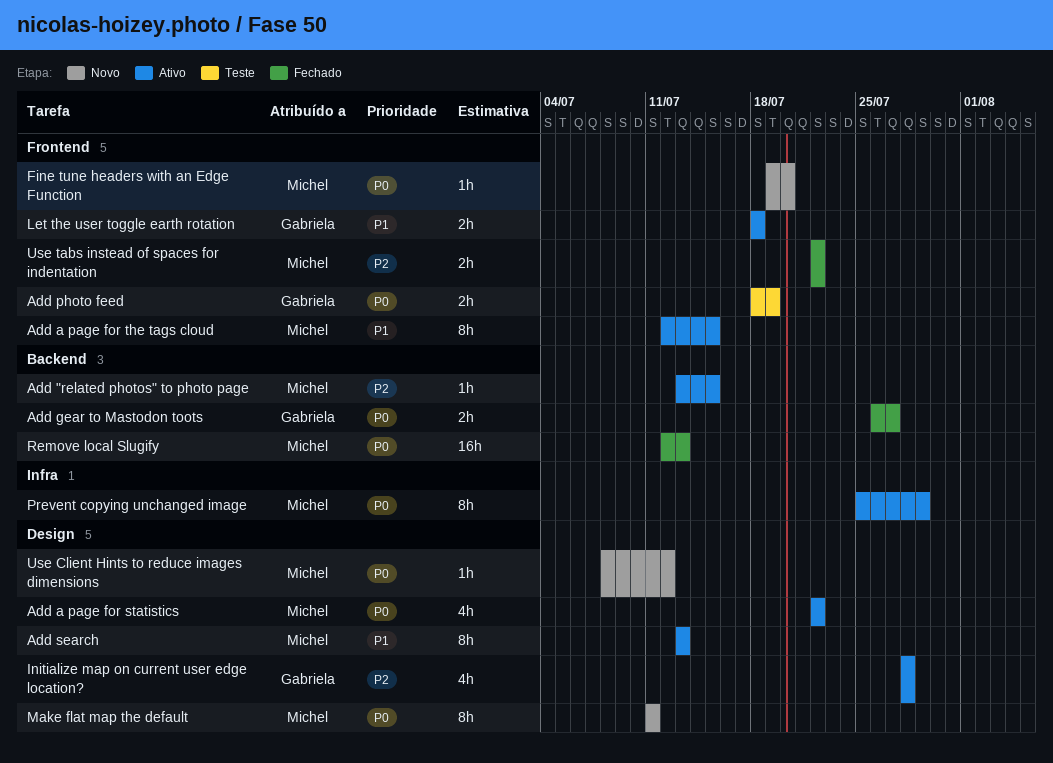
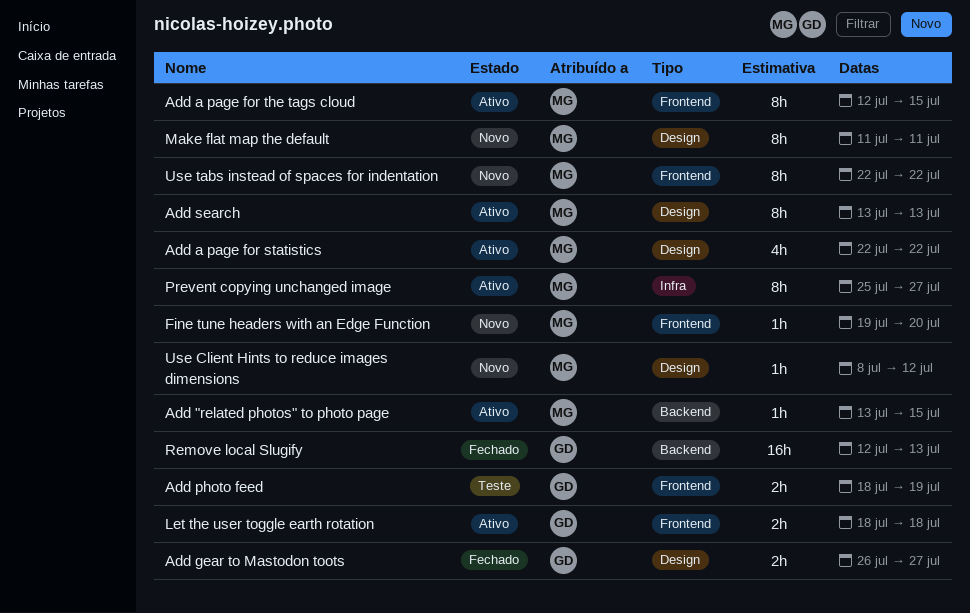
Add gear to Mastodon toots, label: Backend -> Design
Initialize map on current user edge location?: present -> none
Prevent copying unchanged image, due: Jul 29 -> Jul 27
Remove local Slugify, owner: Michel -> Gabriela
Use tabs instead of spaces for indentation, status: Fechado -> Novo
Use tabs instead of spaces for indentation, estimate: 2h -> 8h

